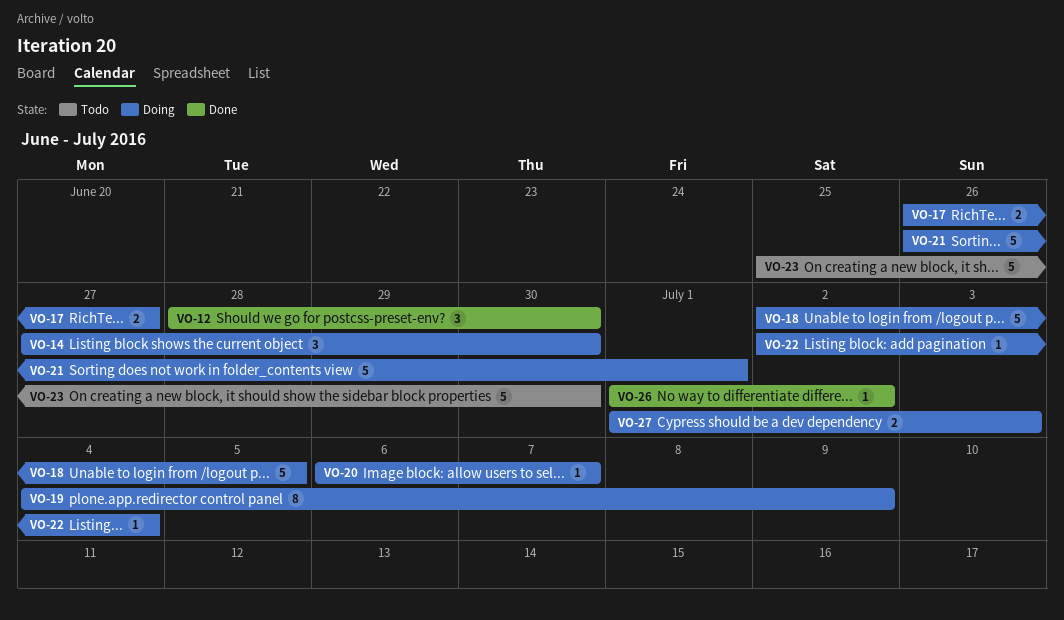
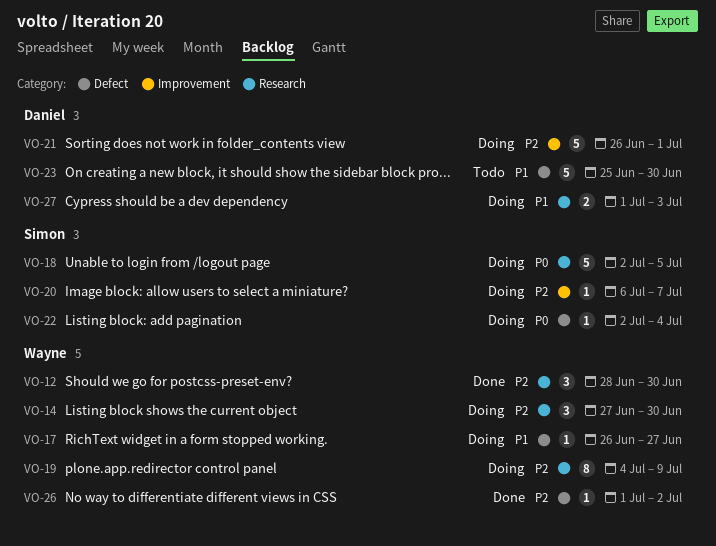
VO-17, estimate: 2 -> 1

